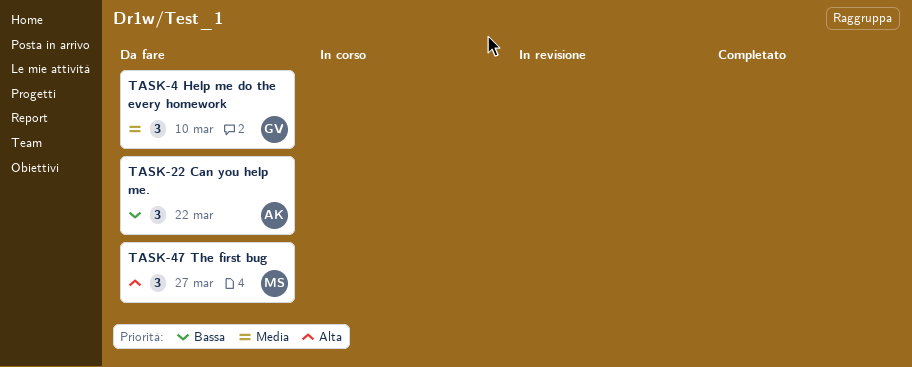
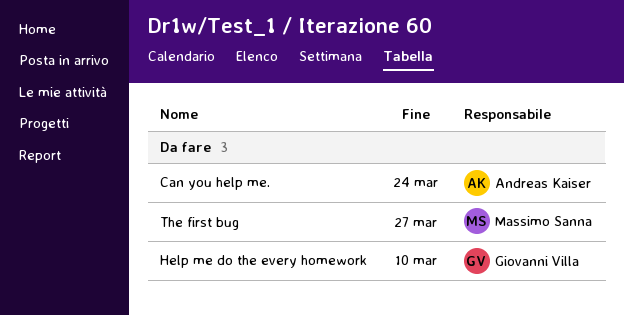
Can you help me., due: Mar 22 -> Mar 24

